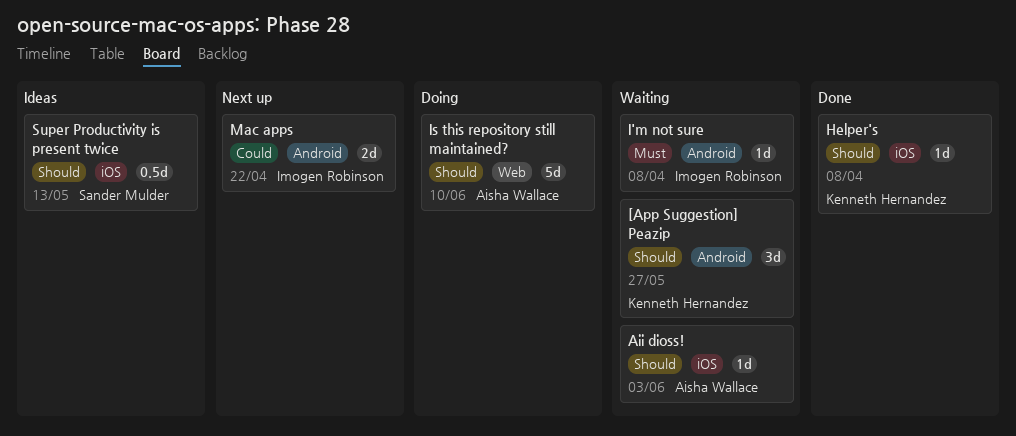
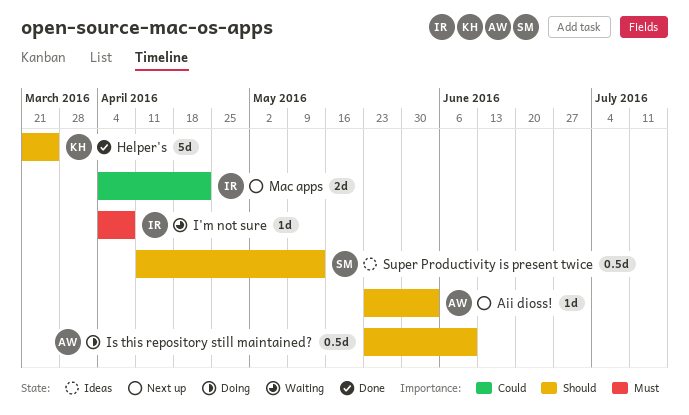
[App Suggestion] Peazip: present -> none
Aii dioss!, status: Waiting -> Next up
Helper's, estimate: 1d -> 5d
Helper's, due: Apr 8 -> Mar 25
Is this repository still maintained?, estimate: 5d -> 0.5d

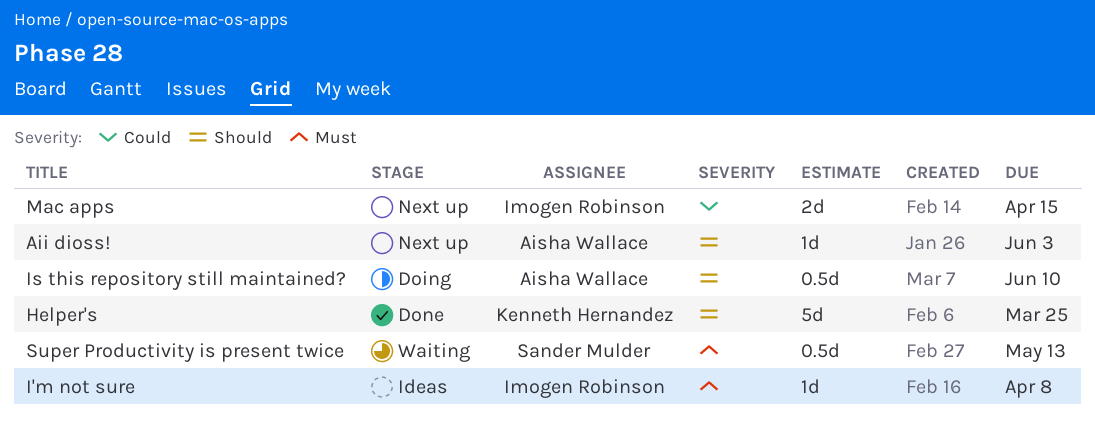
I'm not sure, status: Waiting -> Ideas
Mac apps, due: Apr 22 -> Apr 15
Super Productivity is present twice, status: Ideas -> Waiting
Super Productivity is present twice, priority: Should -> Must

